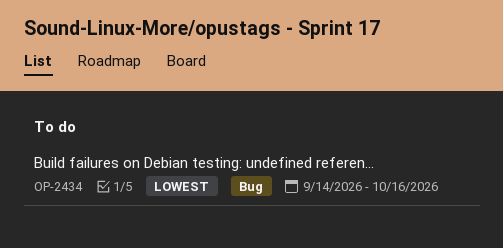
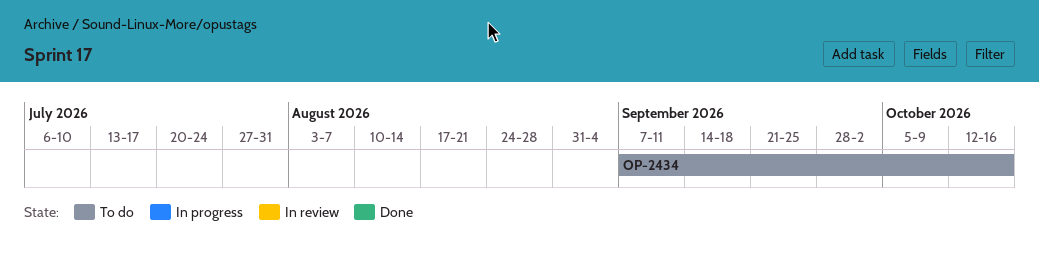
OP-2434, start: Sep 14 -> Sep 7

